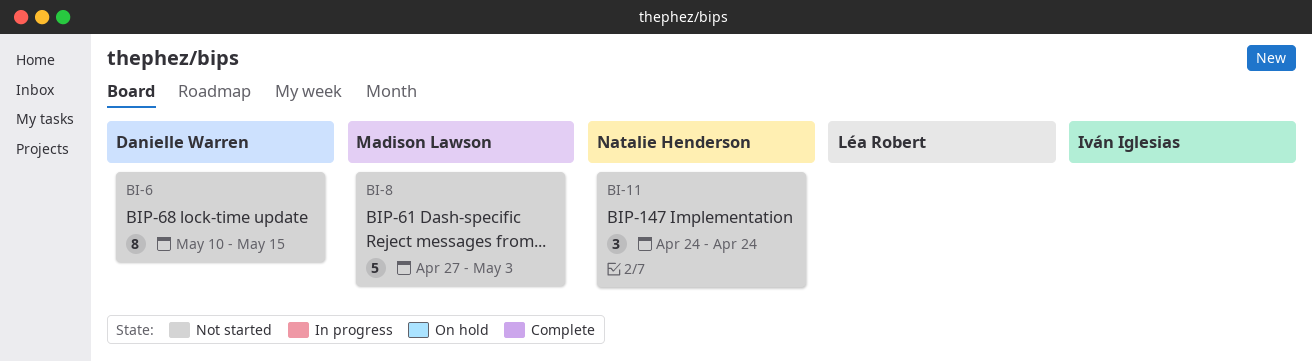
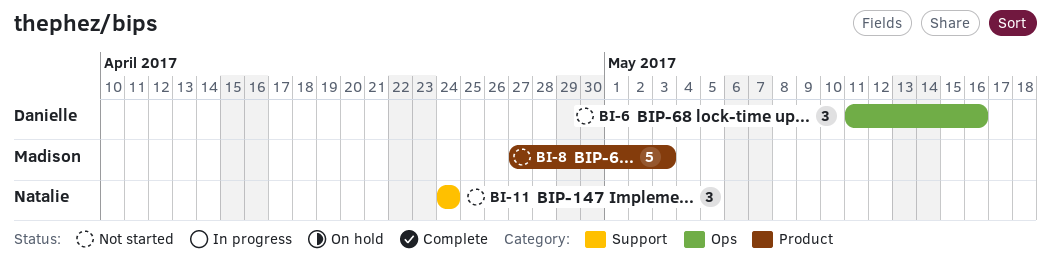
BI-6, estimate: 8 -> 3
BI-6, start: May 10 -> May 11
BI-6, due: May 15 -> May 16

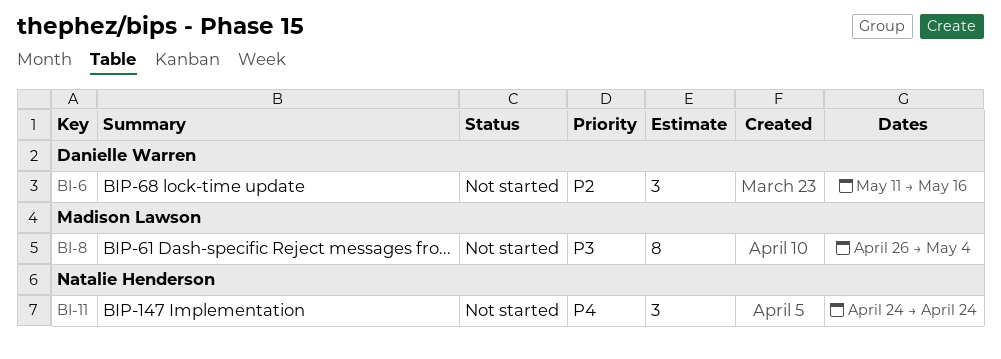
BI-8, estimate: 5 -> 8
BI-8, start: Apr 27 -> Apr 26
BI-8, due: May 3 -> May 4

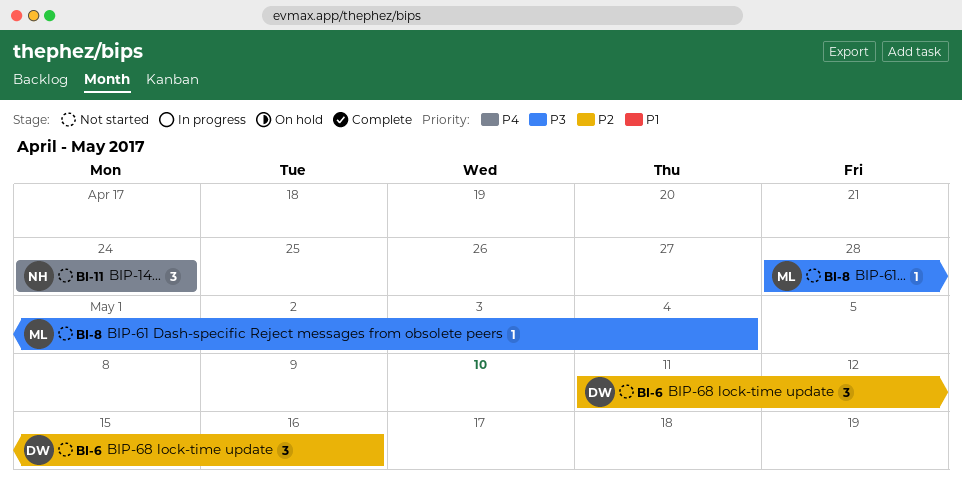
BI-8, estimate: 8 -> 1
BI-8, start: Apr 26 -> Apr 28

